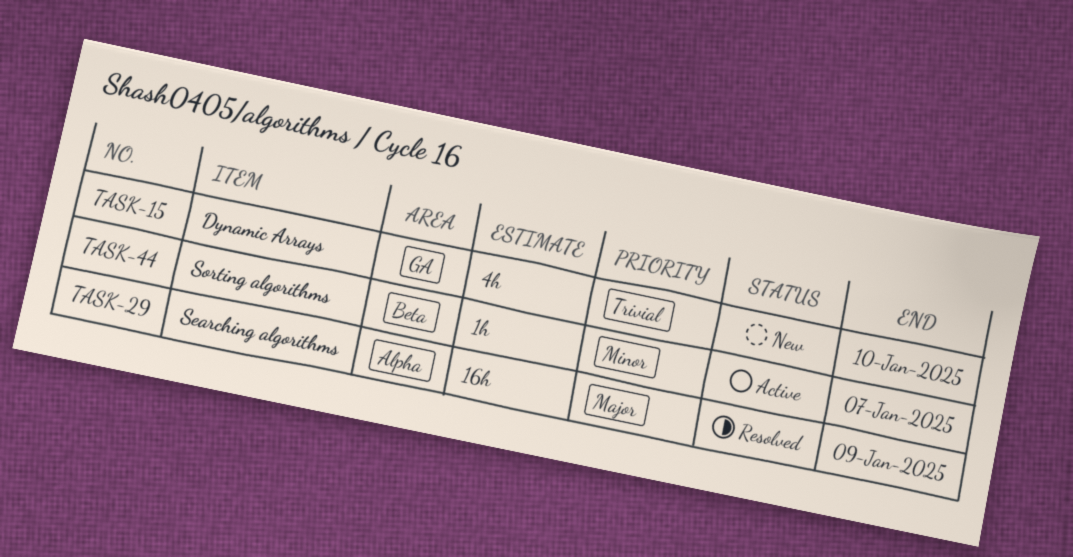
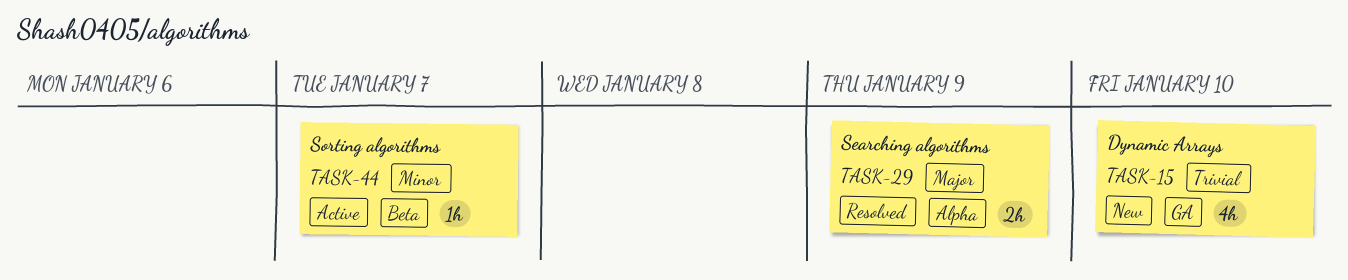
TASK-29, estimate: 16h -> 2h

